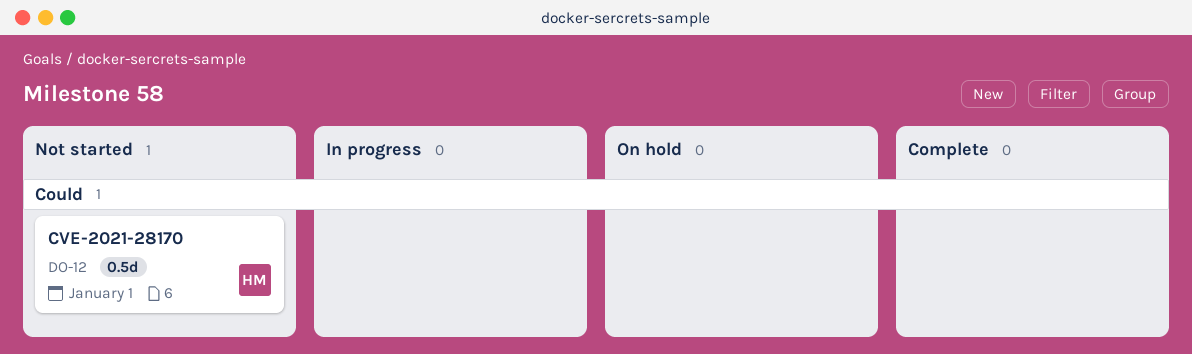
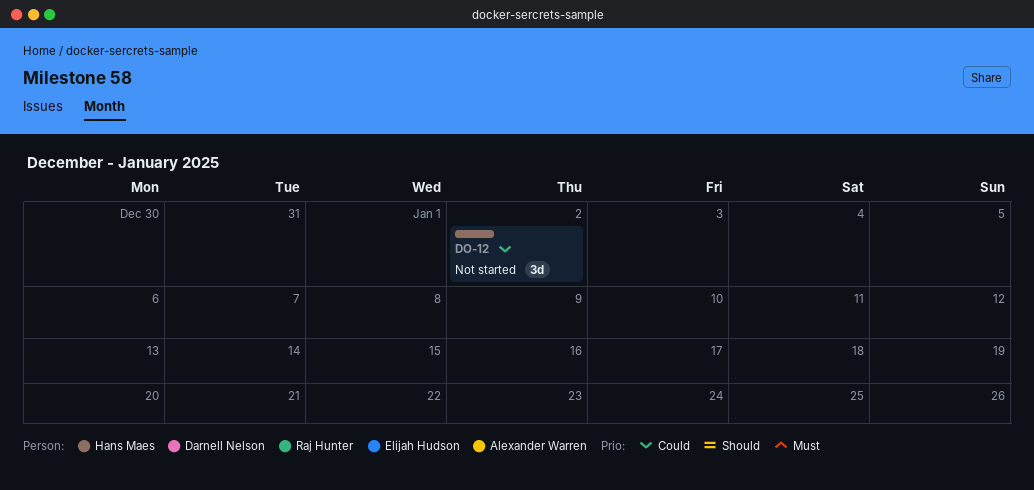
DO-12, estimate: 0.5d -> 3d
DO-12, due: Jan 1 -> Jan 2

